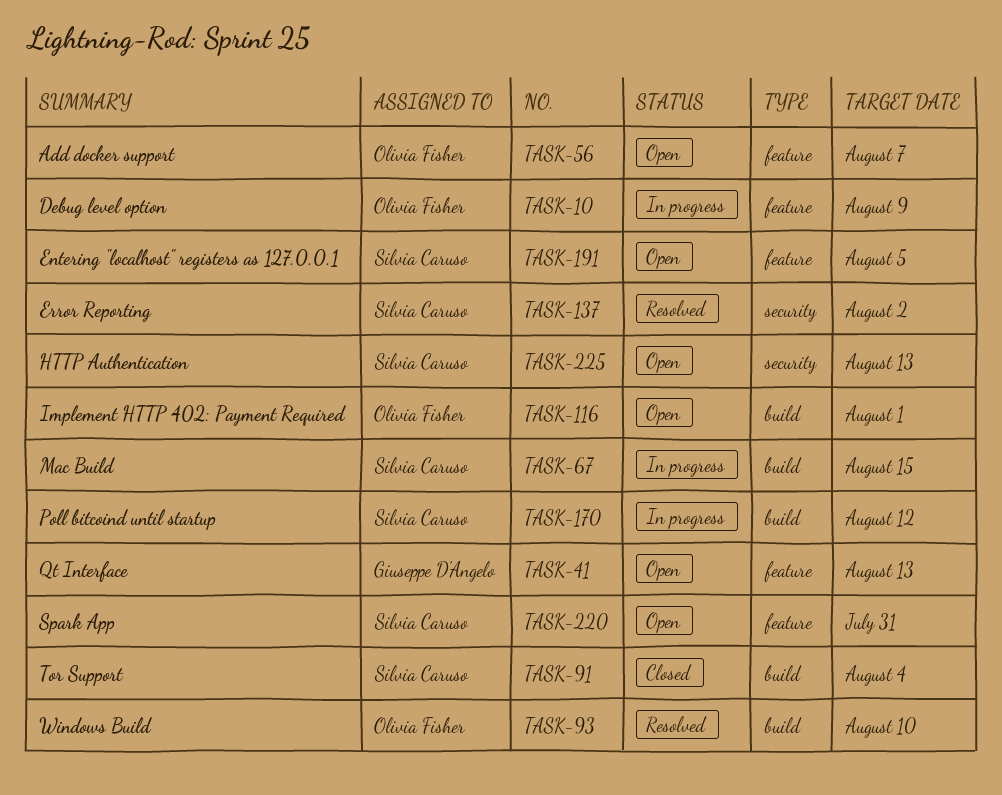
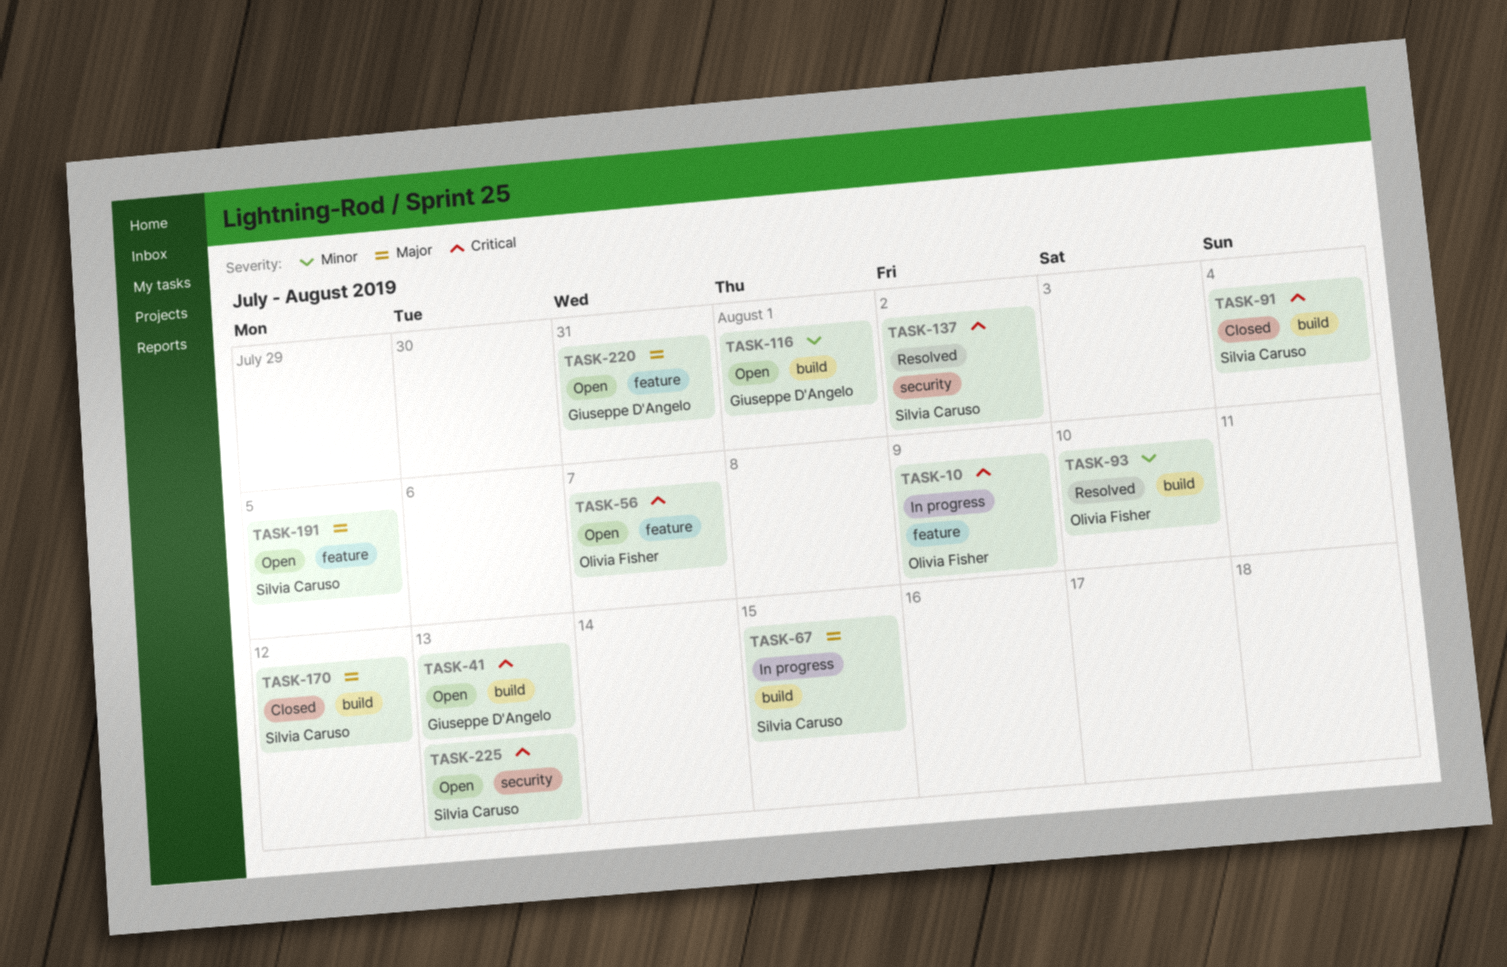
TASK-41, label: feature -> build
TASK-116, owner: Olivia Fisher -> Giuseppe D'Angelo
TASK-170, status: In progress -> Closed
TASK-220, owner: Silvia Caruso -> Giuseppe D'Angelo

